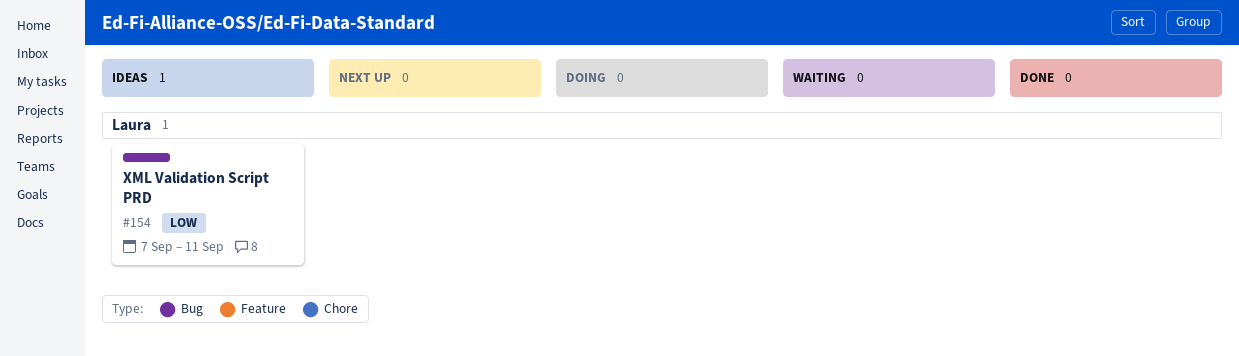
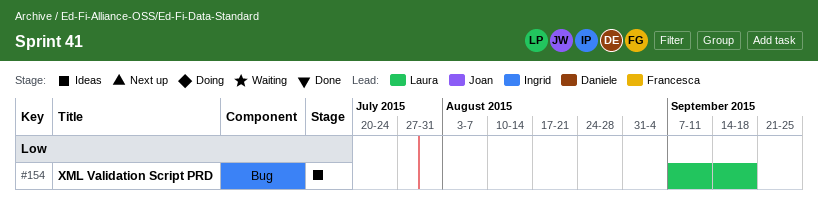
#154, due: Sep 11 -> Sep 18

